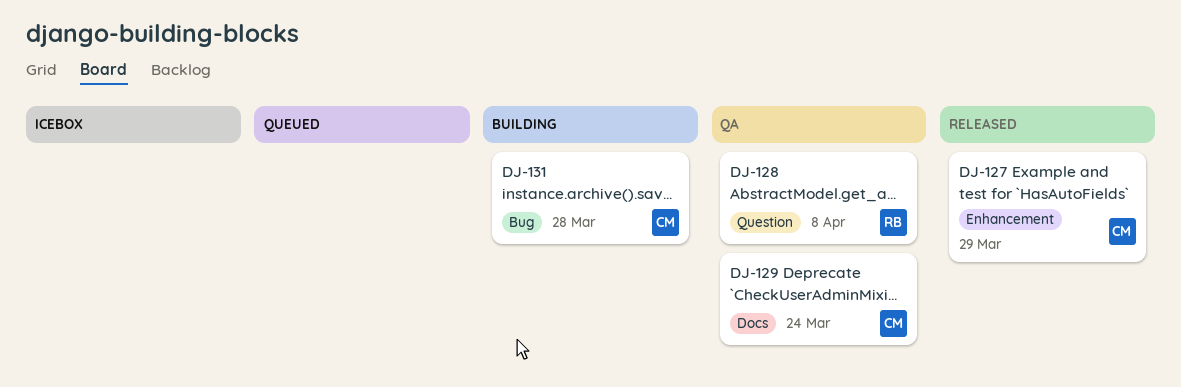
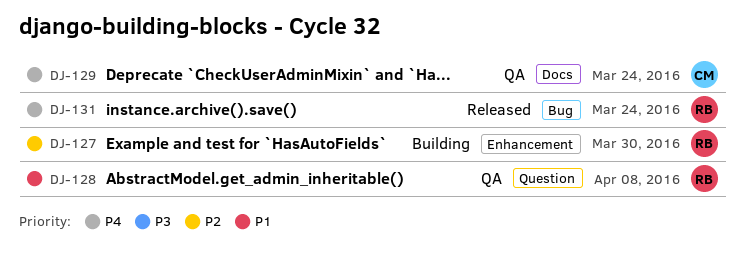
DJ-127, status: Released -> Building
DJ-127, owner: CM -> RB
DJ-127, due: Mar 29 -> Mar 30
DJ-131, status: Building -> Released
DJ-131, owner: CM -> RB
DJ-131, due: Mar 28 -> Mar 24

